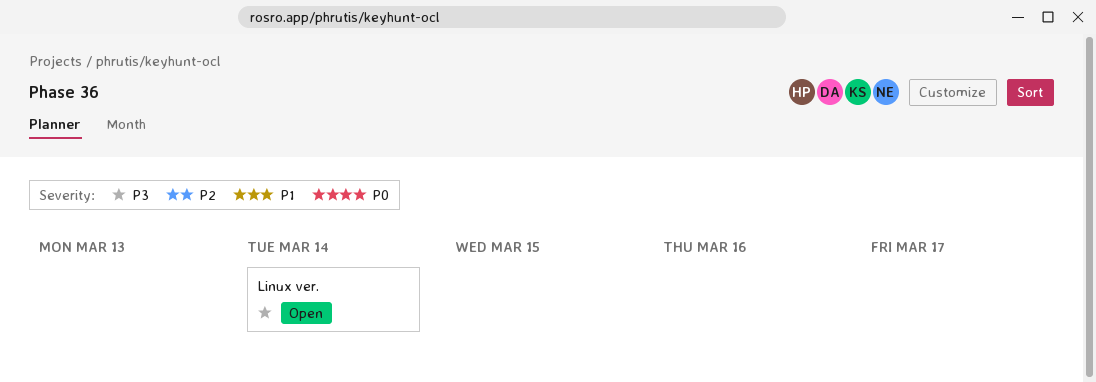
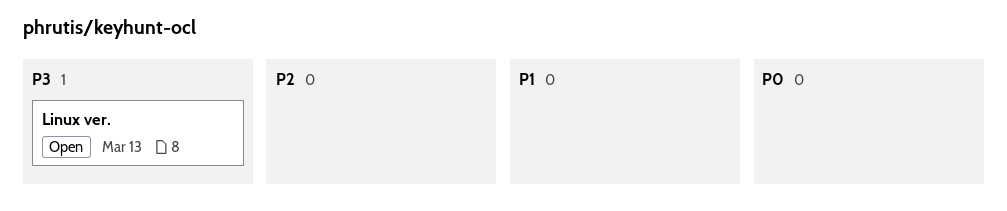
Linux ver., due: Mar 14 -> Mar 13

